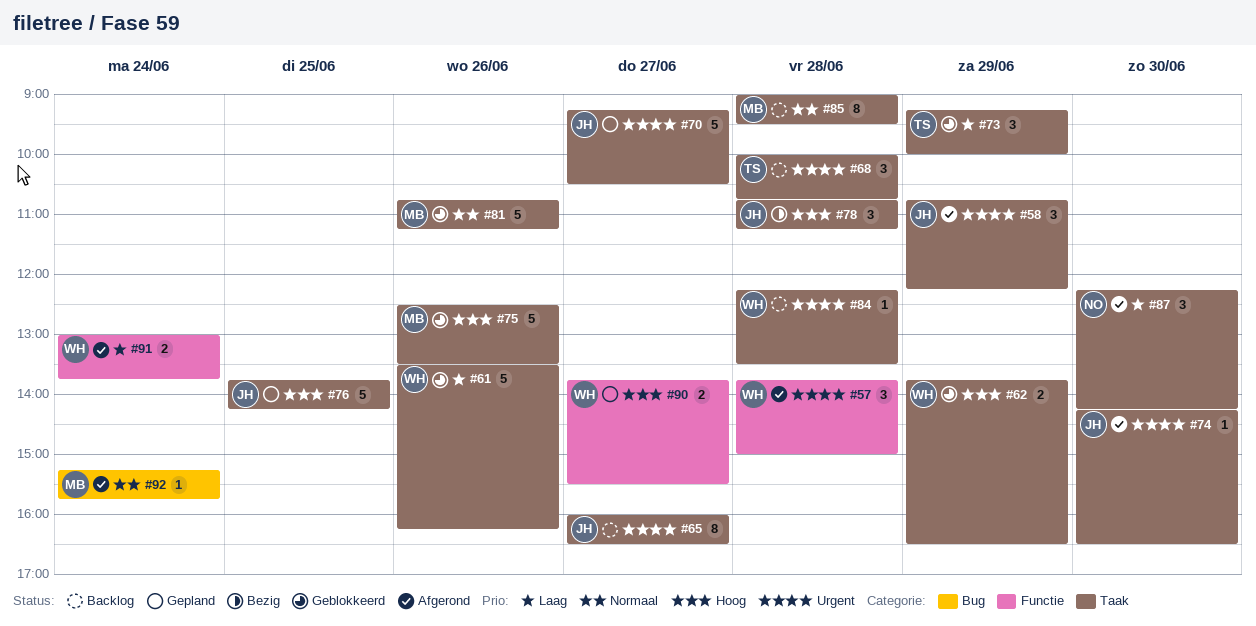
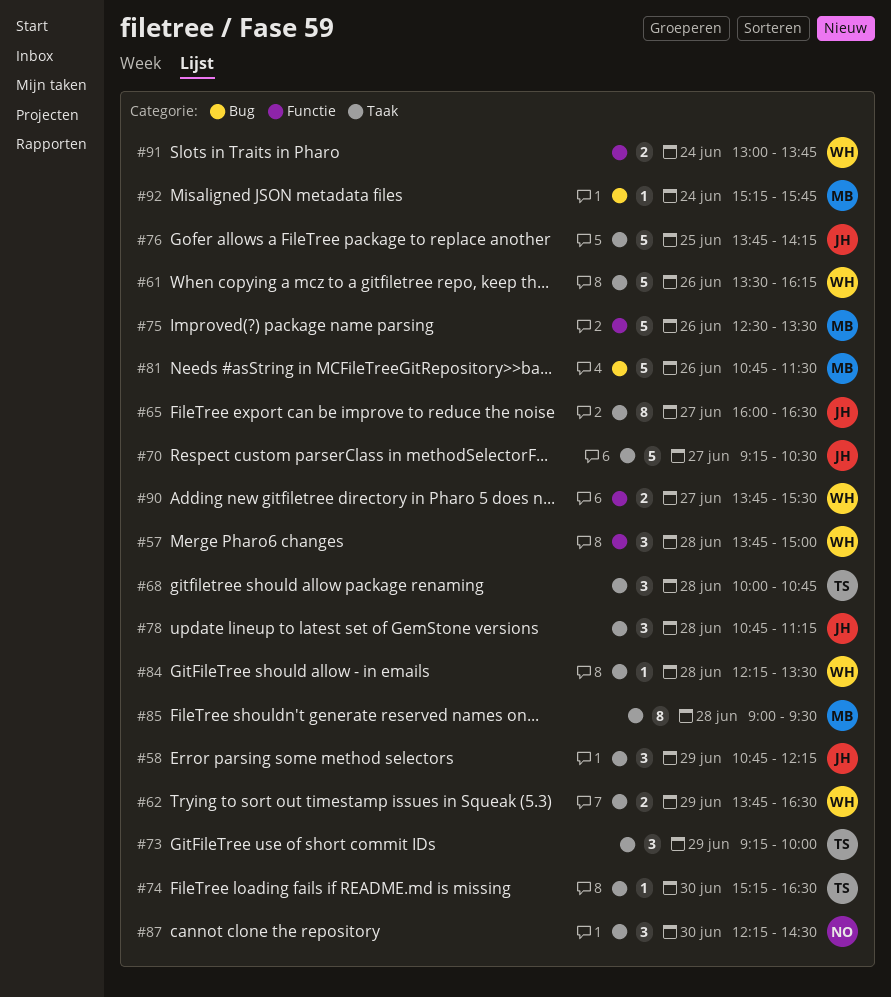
#74, owner: JH -> TS
#74, begins: 14:15 -> 15:15
#75, label: Taak -> Functie
#81, label: Taak -> Bug
#81, ends: 11:15 -> 11:30
#87, ends: 14:15 -> 14:30

